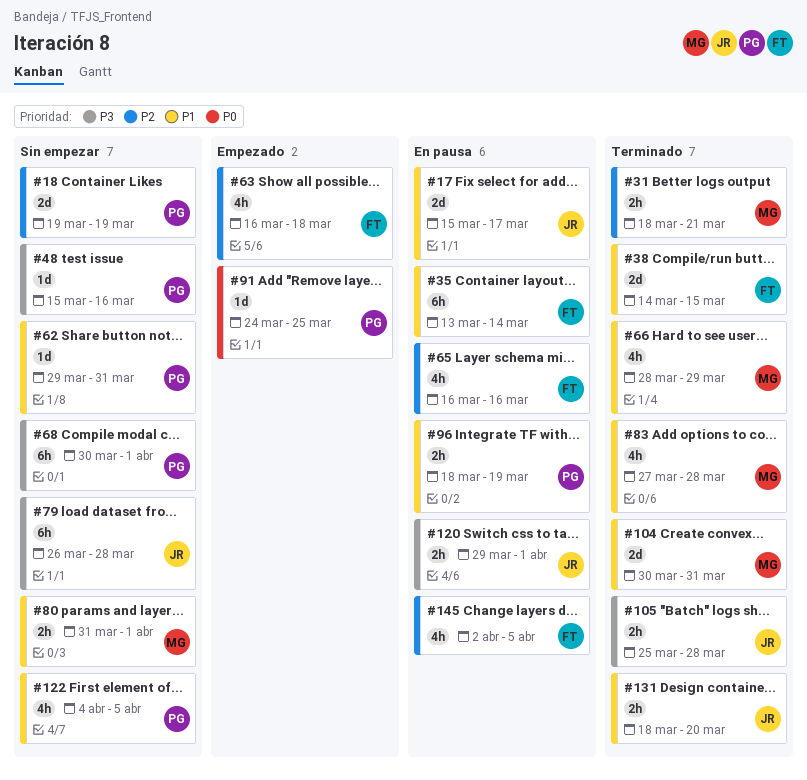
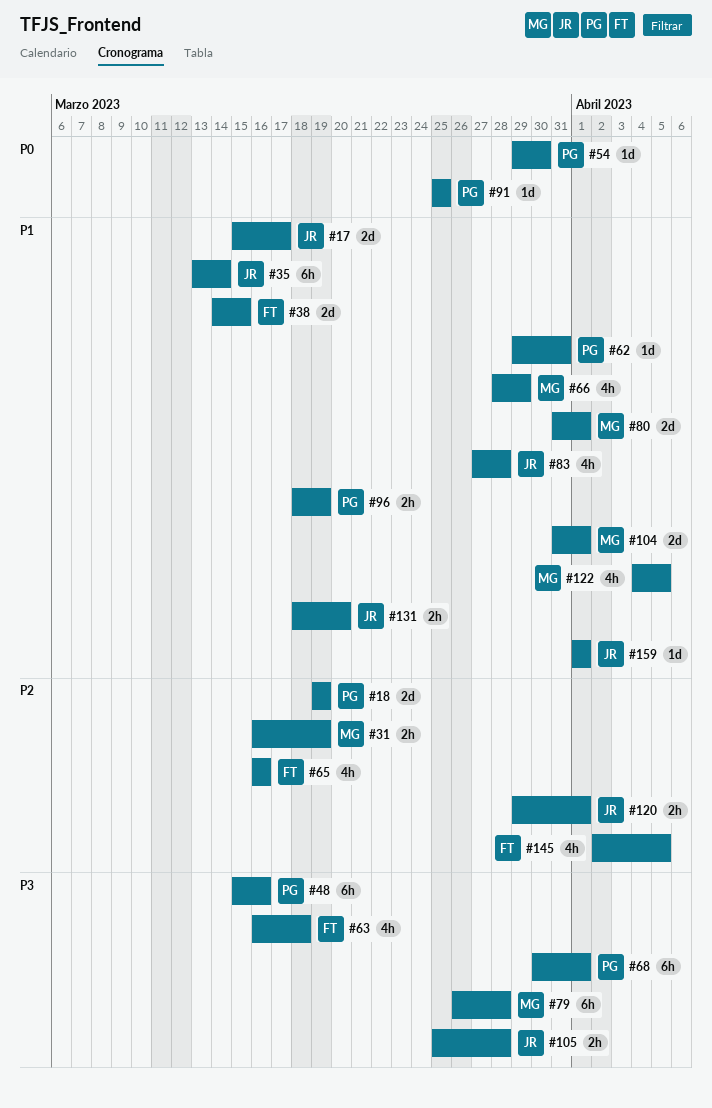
#31, start: Mar 18 -> Mar 16
#31, due: Mar 21 -> Mar 19
#35, owner: FT -> JR
#48, estimate: 1d -> 6h
#54: none -> present
#63, priority: P2 -> P3
#79, owner: JR -> MG
#80, estimate: 2h -> 2d
#83, owner: MG -> JR
#91, start: Mar 24 -> Mar 25
#104, start: Mar 30 -> Mar 31
#104, due: Mar 31 -> Apr 1
#120, priority: P3 -> P2
#122, owner: PG -> MG
#159: none -> present

